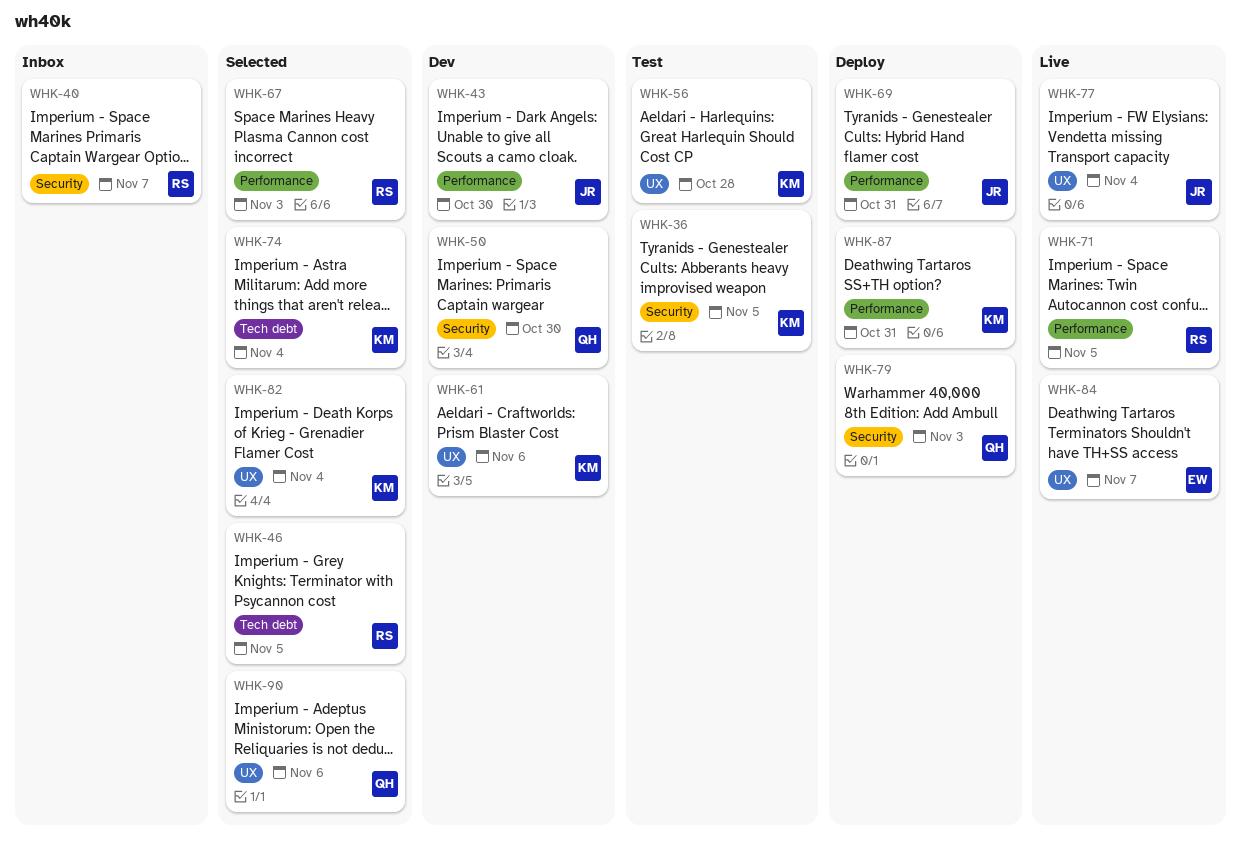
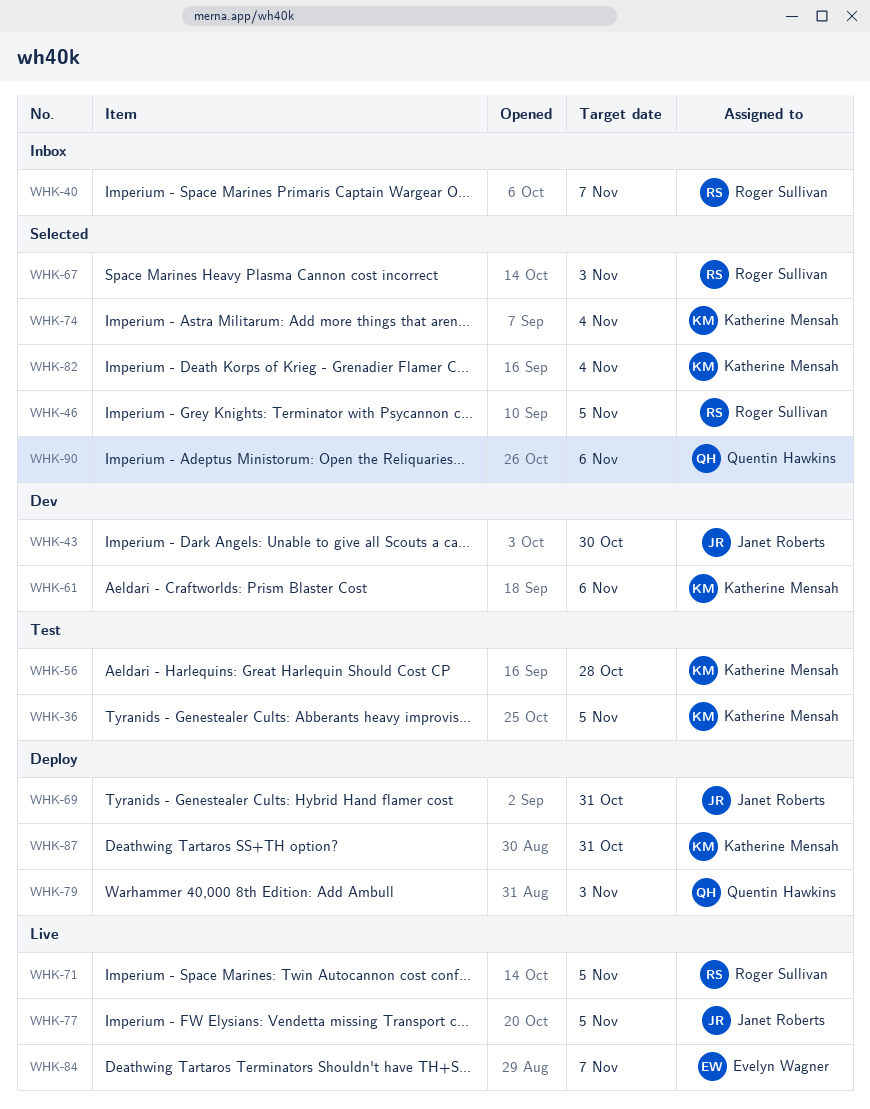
WHK-50: present -> none
WHK-77, due: Nov 4 -> Nov 5

